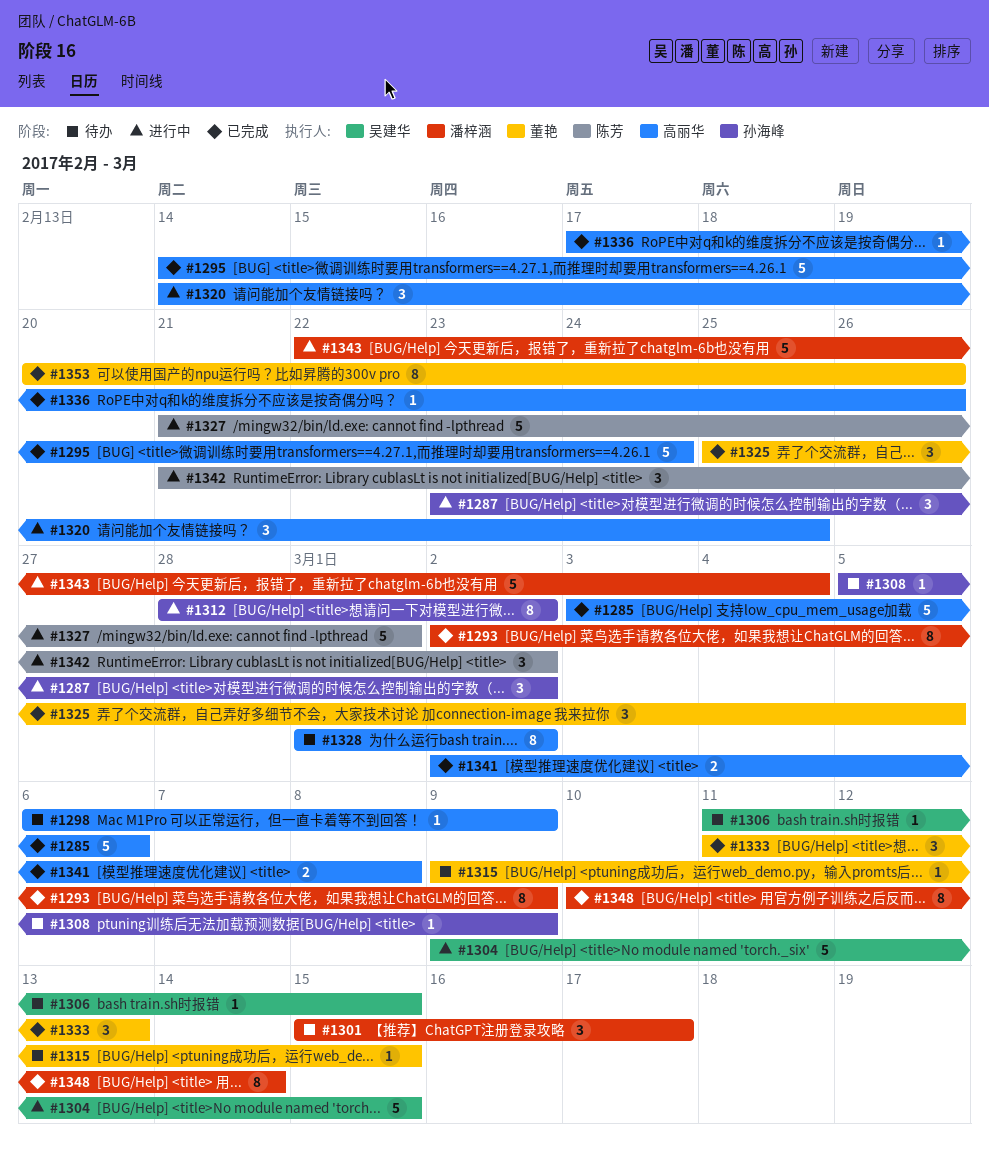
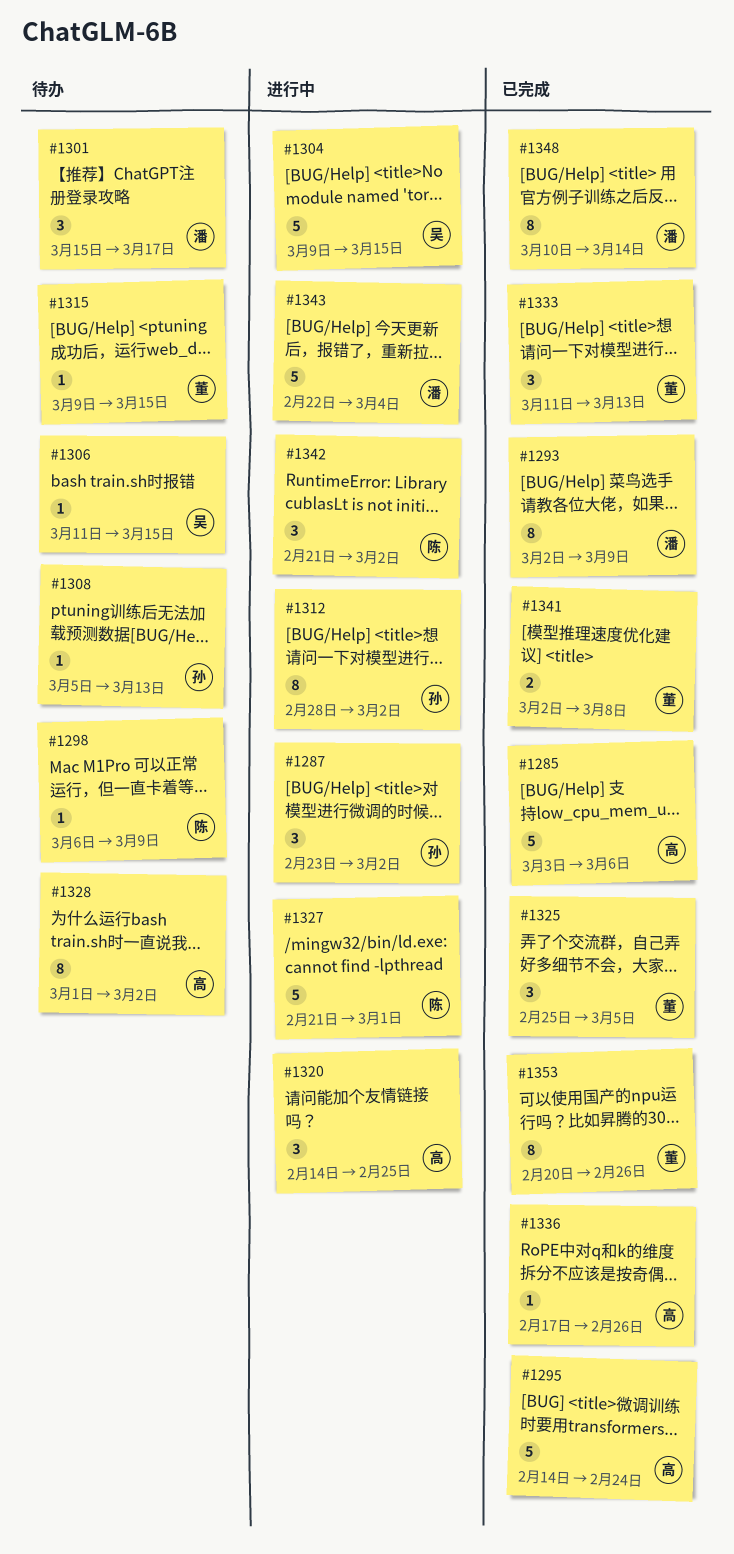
#1298, owner: 高丽华 -> 陈芳
#1308, due: Mar 9 -> Mar 13
#1341, owner: 高丽华 -> 董艳

